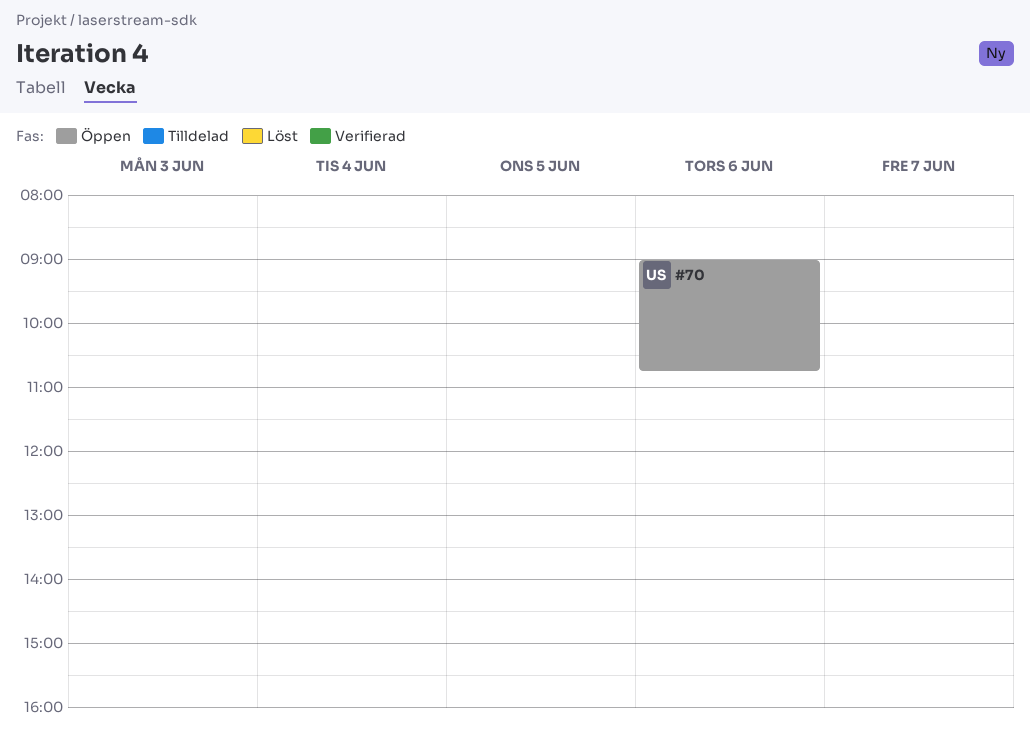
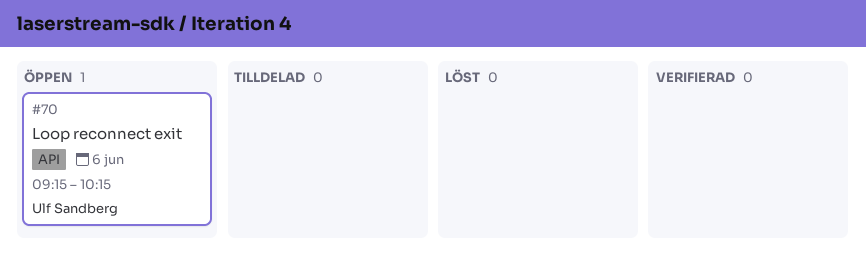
#70, begins: 09:00 -> 09:15
#70, ends: 10:45 -> 10:15

